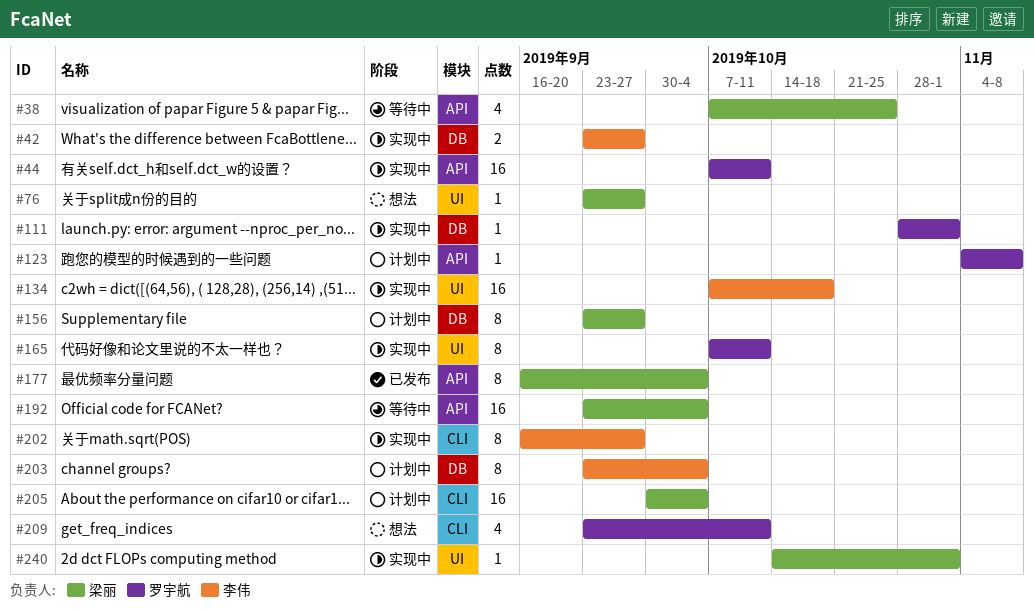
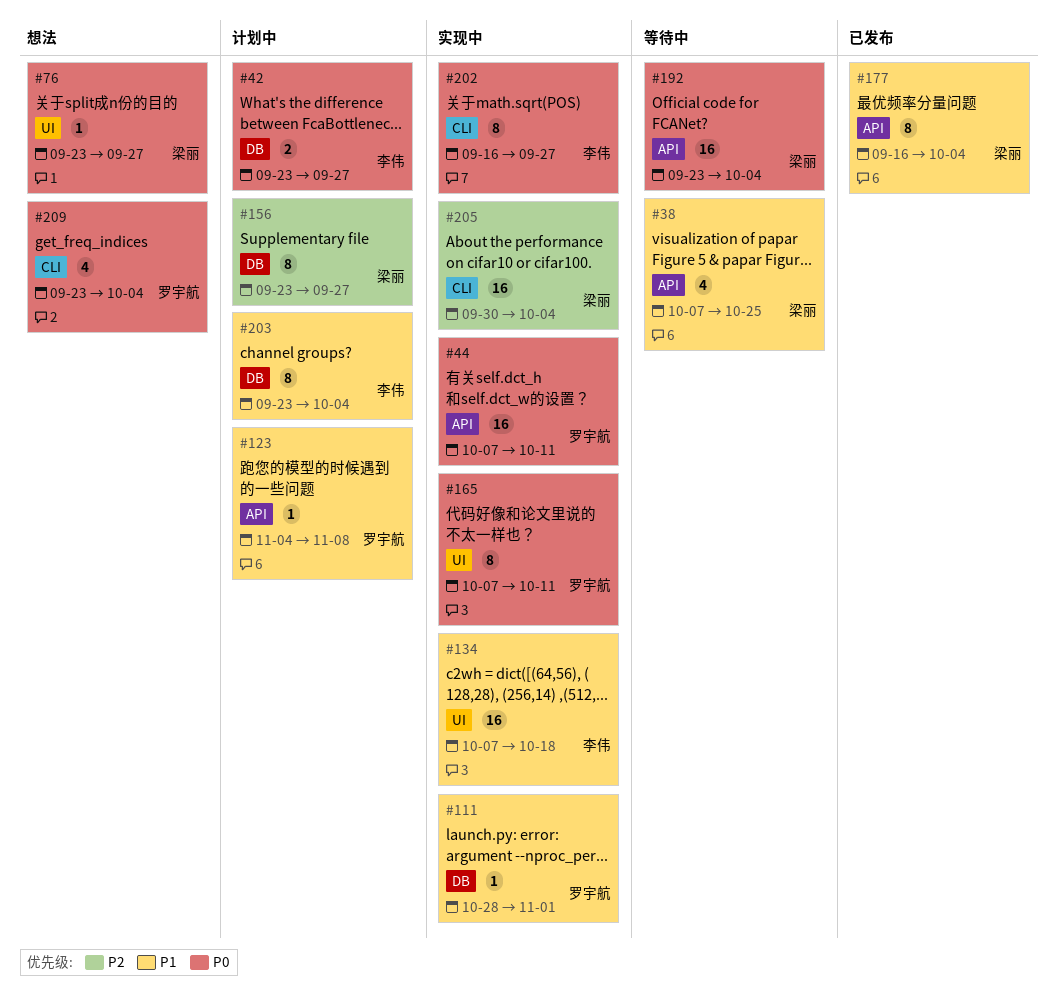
#42, status: 实现中 -> 计划中
#205, status: 计划中 -> 实现中
#209, due: Oct 11 -> Oct 4
#240: present -> none

